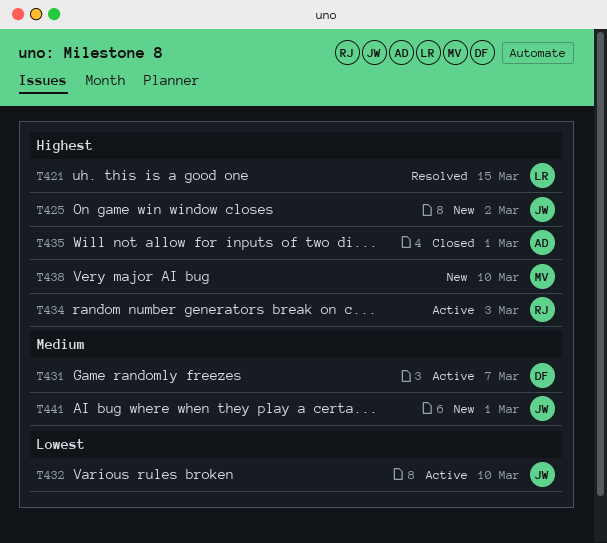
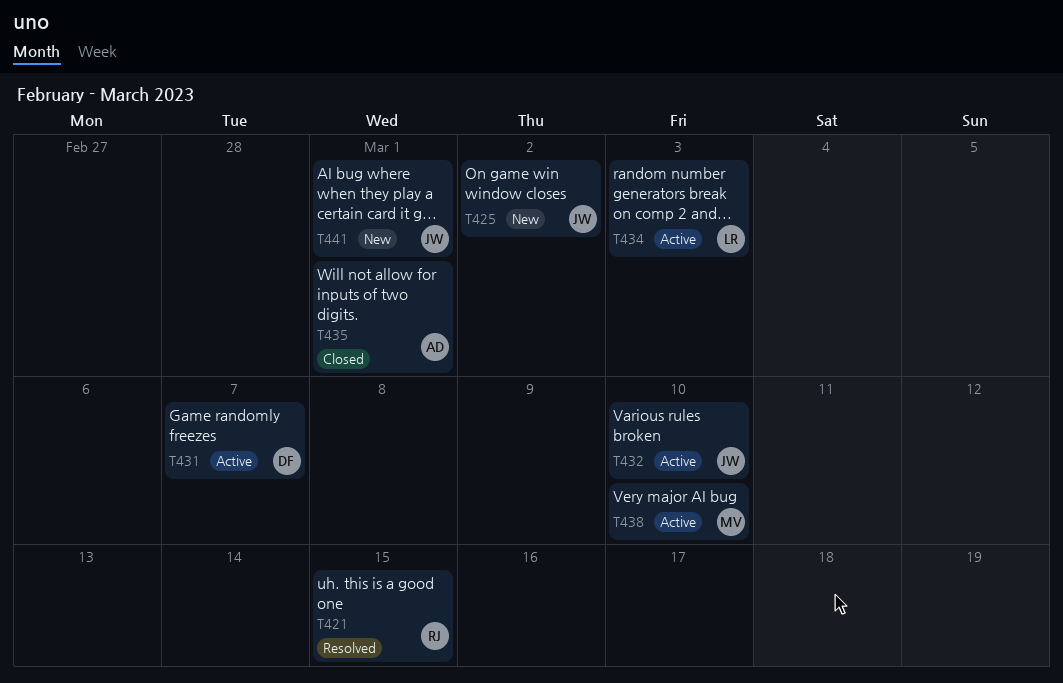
T421, owner: LR -> RJ
T434, owner: RJ -> LR
T438, status: New -> Active

